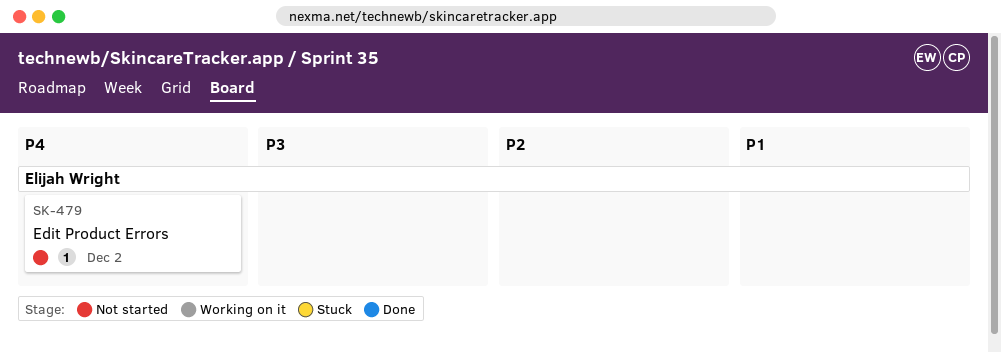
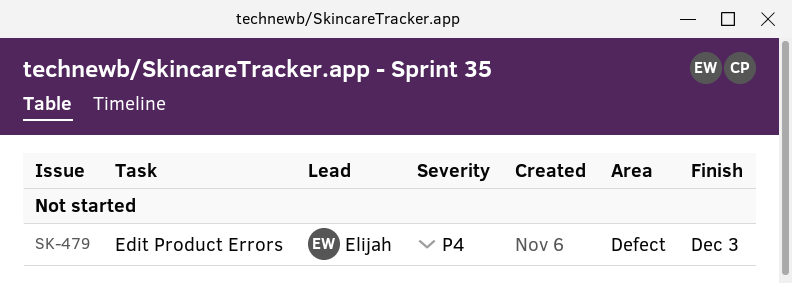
SK-479, due: Dec 2 -> Dec 3

